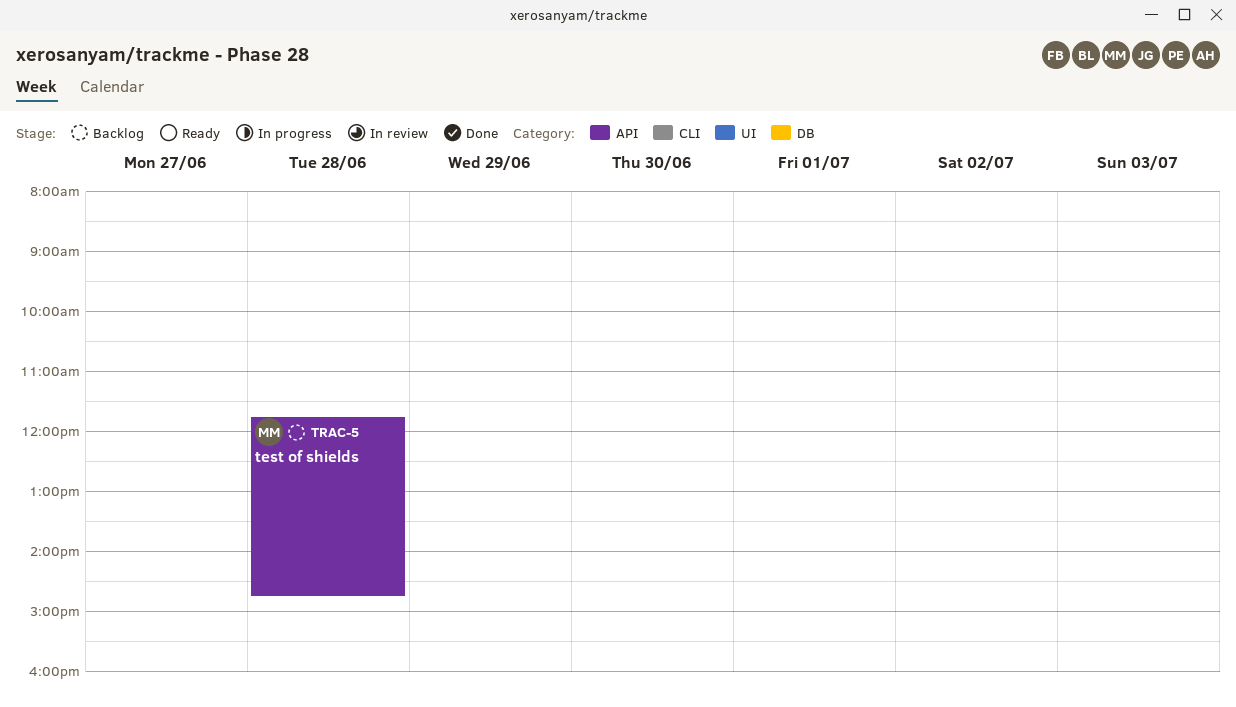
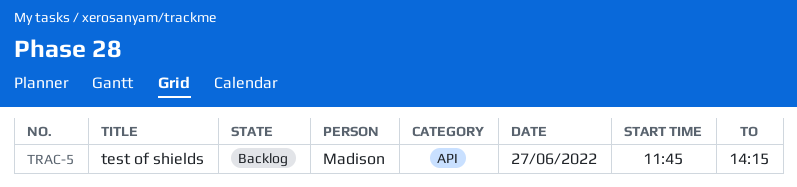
TRAC-5, day: Jun 28 -> Jun 27
TRAC-5, ends: 14:45 -> 14:15

